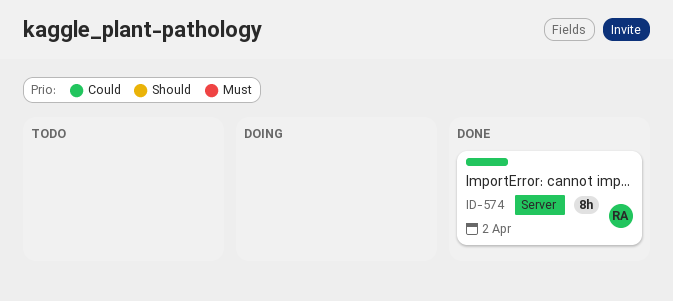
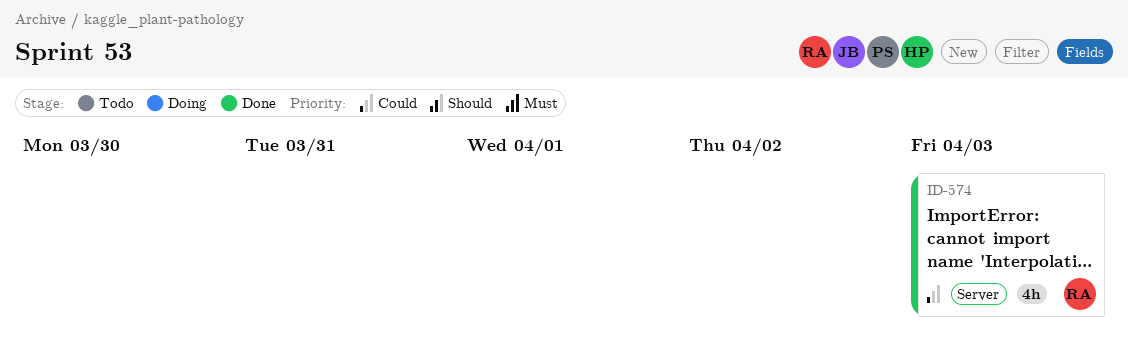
ID-574, estimate: 8h -> 4h
ID-574, due: Apr 2 -> Apr 3

